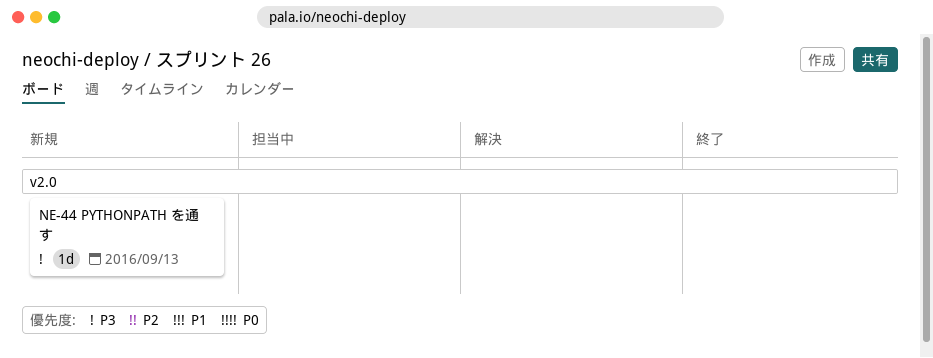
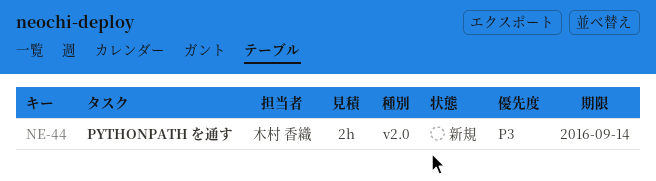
NE-44, estimate: 1d -> 2h
NE-44, due: Sep 13 -> Sep 14

